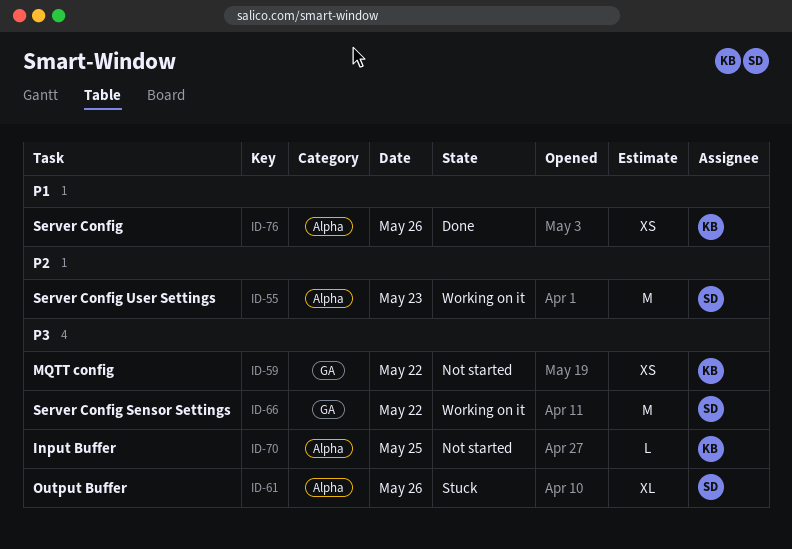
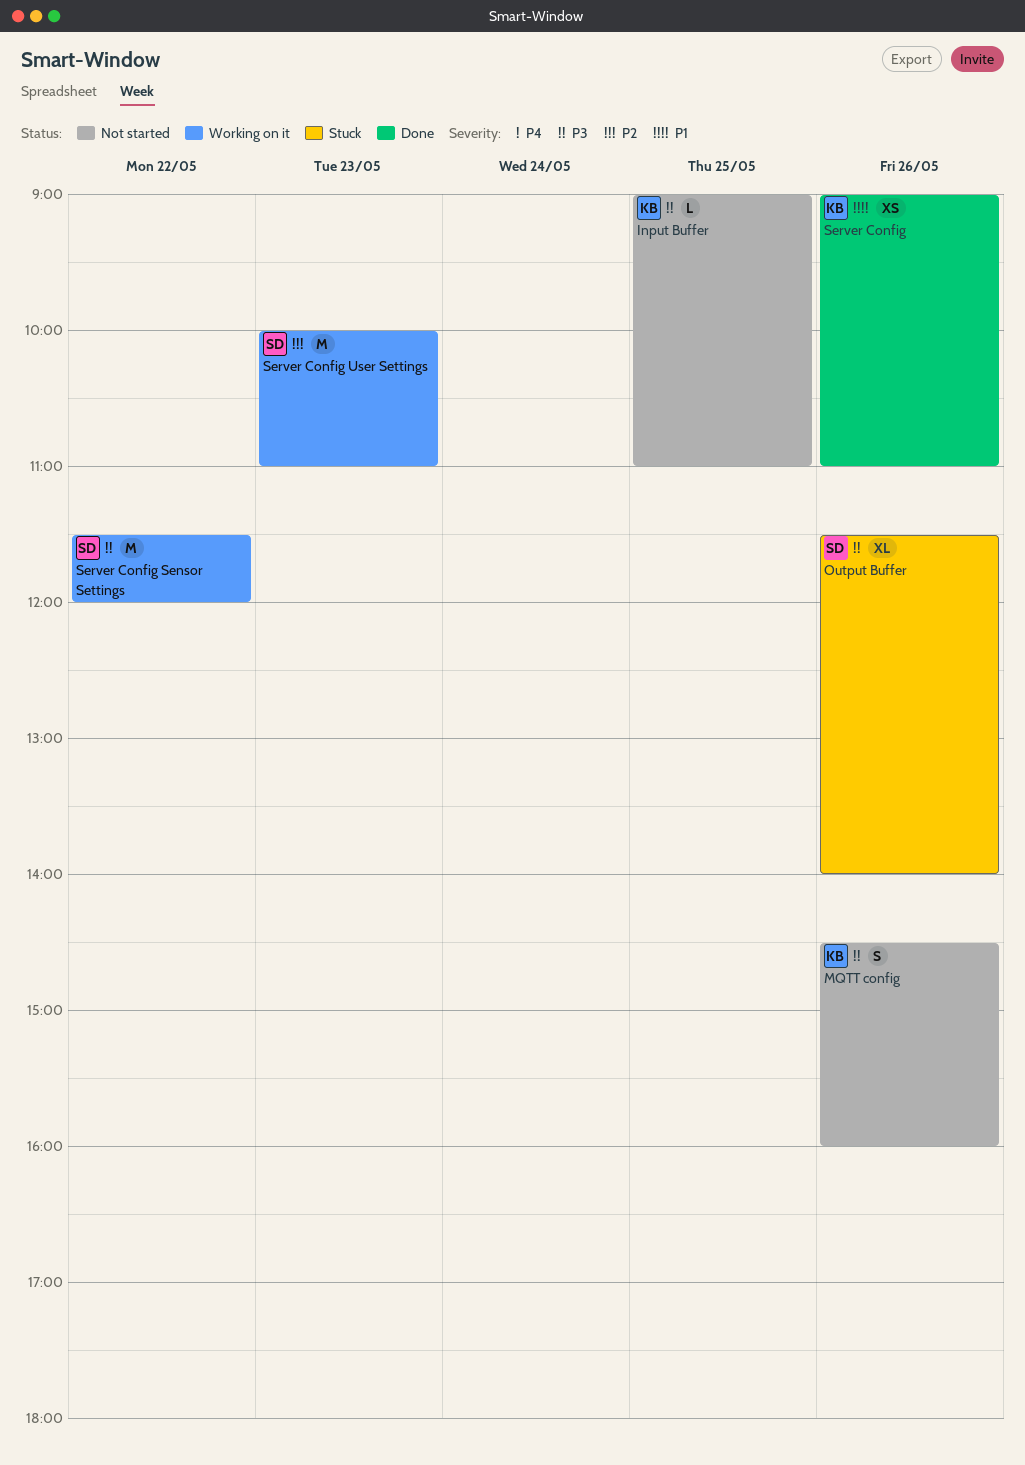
MQTT config, estimate: XS -> S
MQTT config, day: May 22 -> May 26

